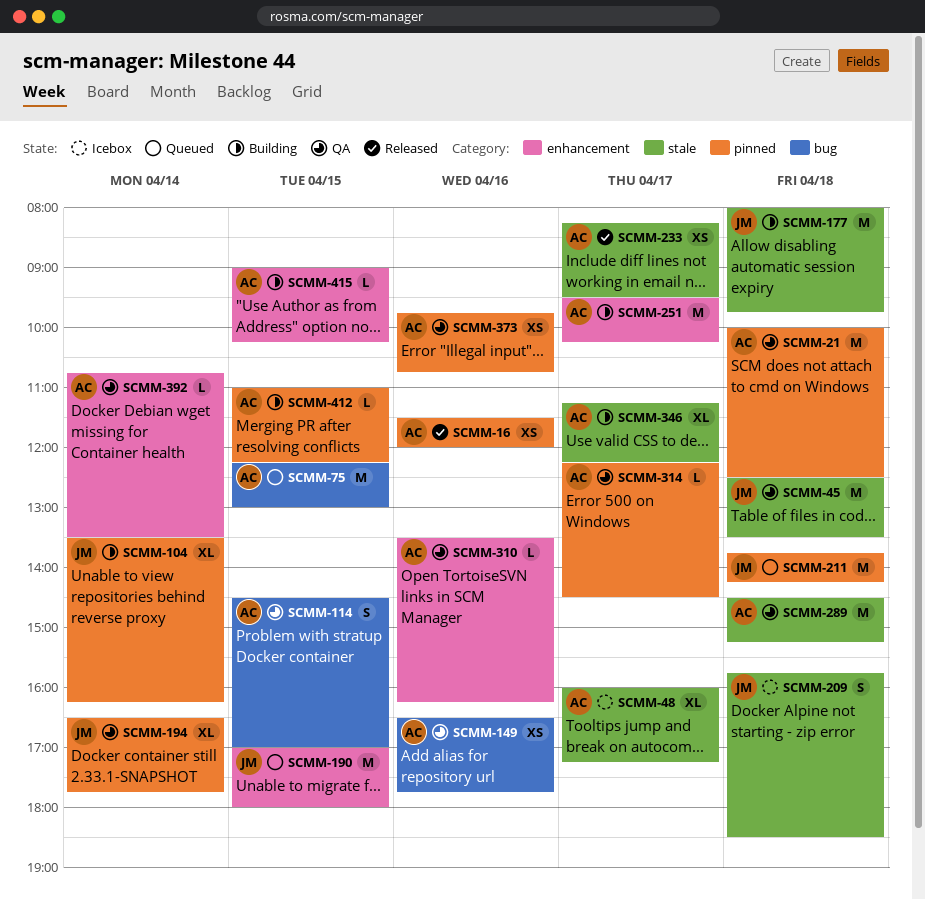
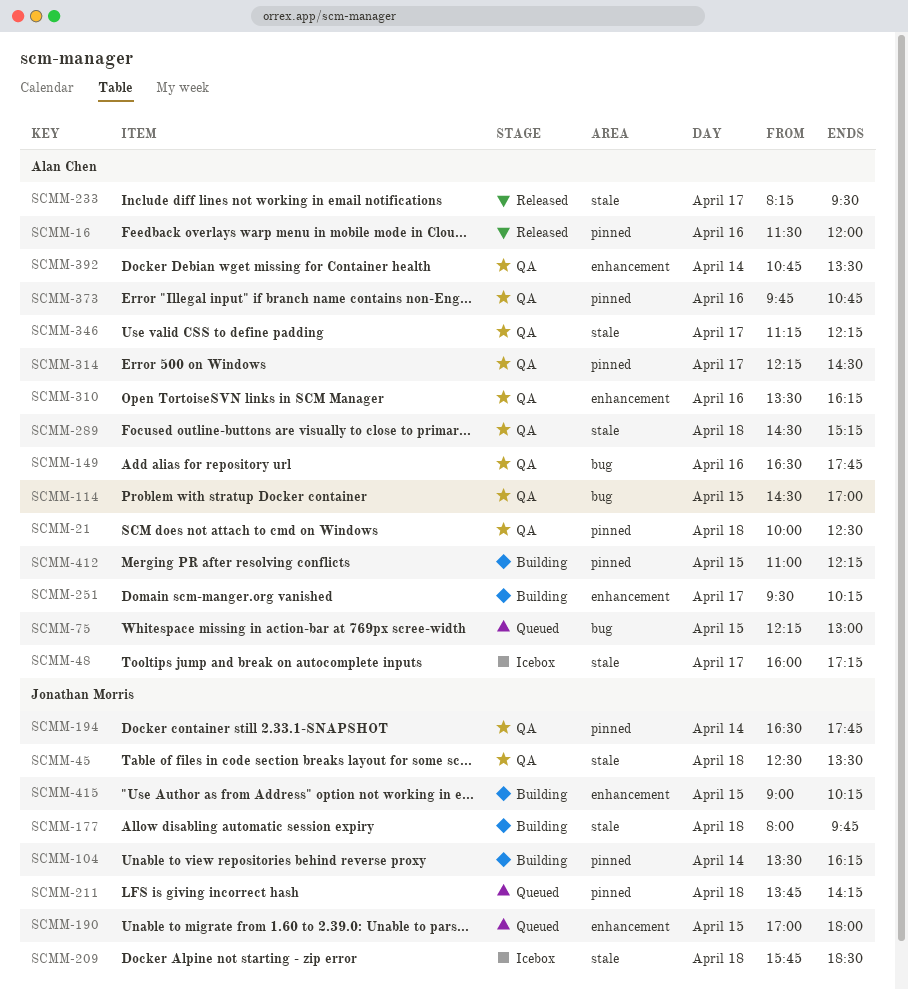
SCMM-346, status: Building -> QA
SCMM-415, owner: Alan Chen -> Jonathan Morris

